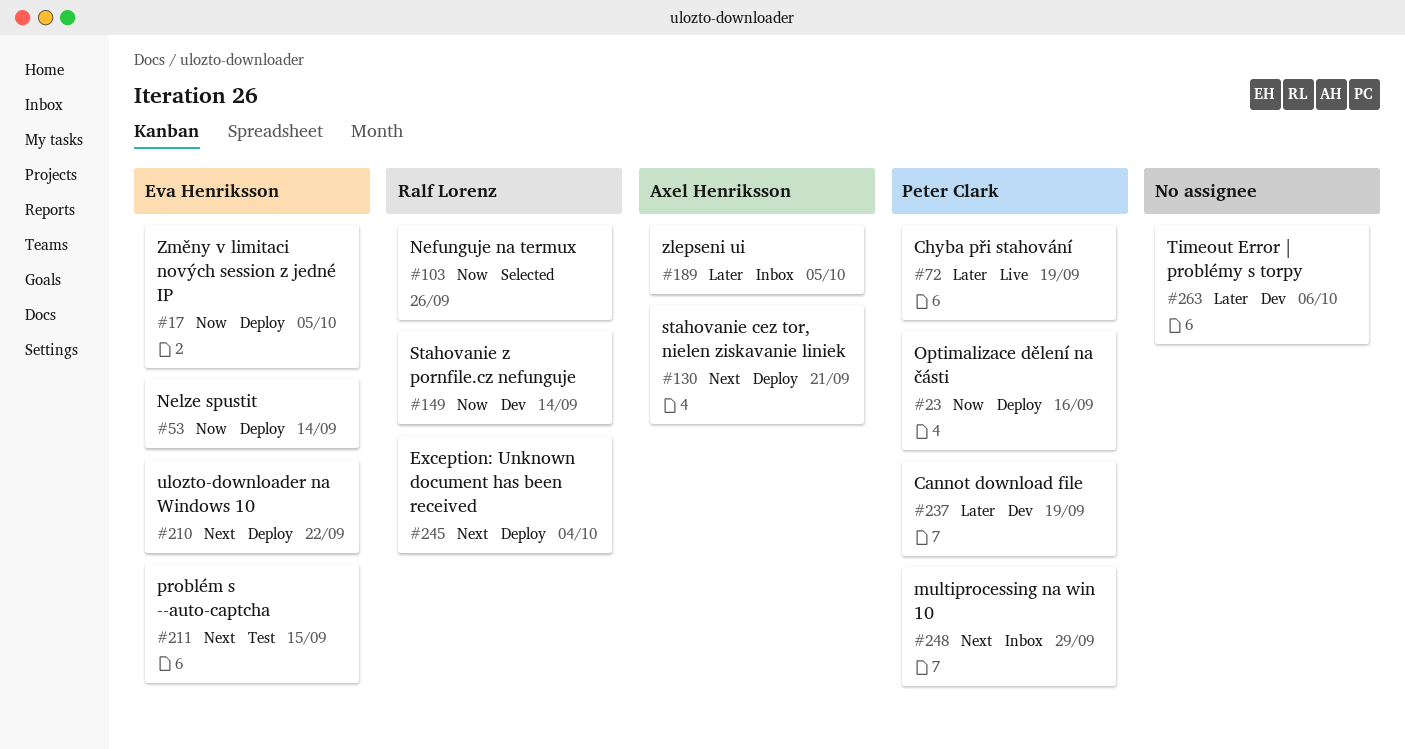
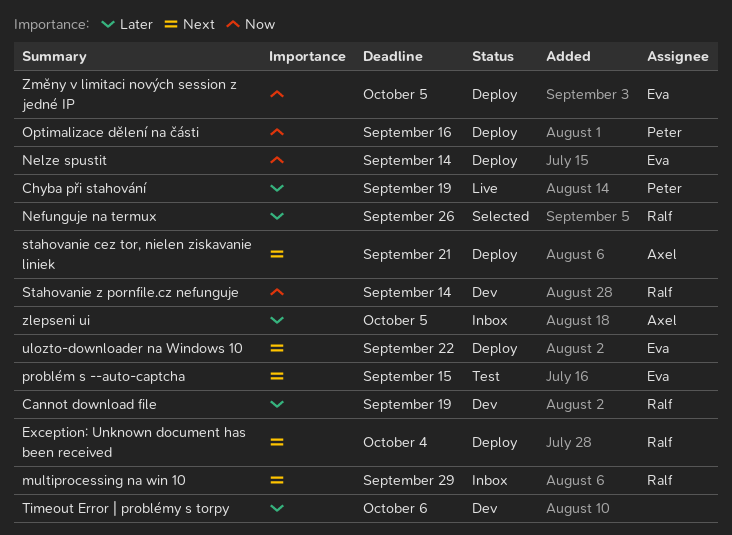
Cannot download file, owner: Peter Clark -> Ralf Lorenz
multiprocessing na win 10, owner: Peter Clark -> Ralf Lorenz
Nefunguje na termux, priority: Now -> Later

